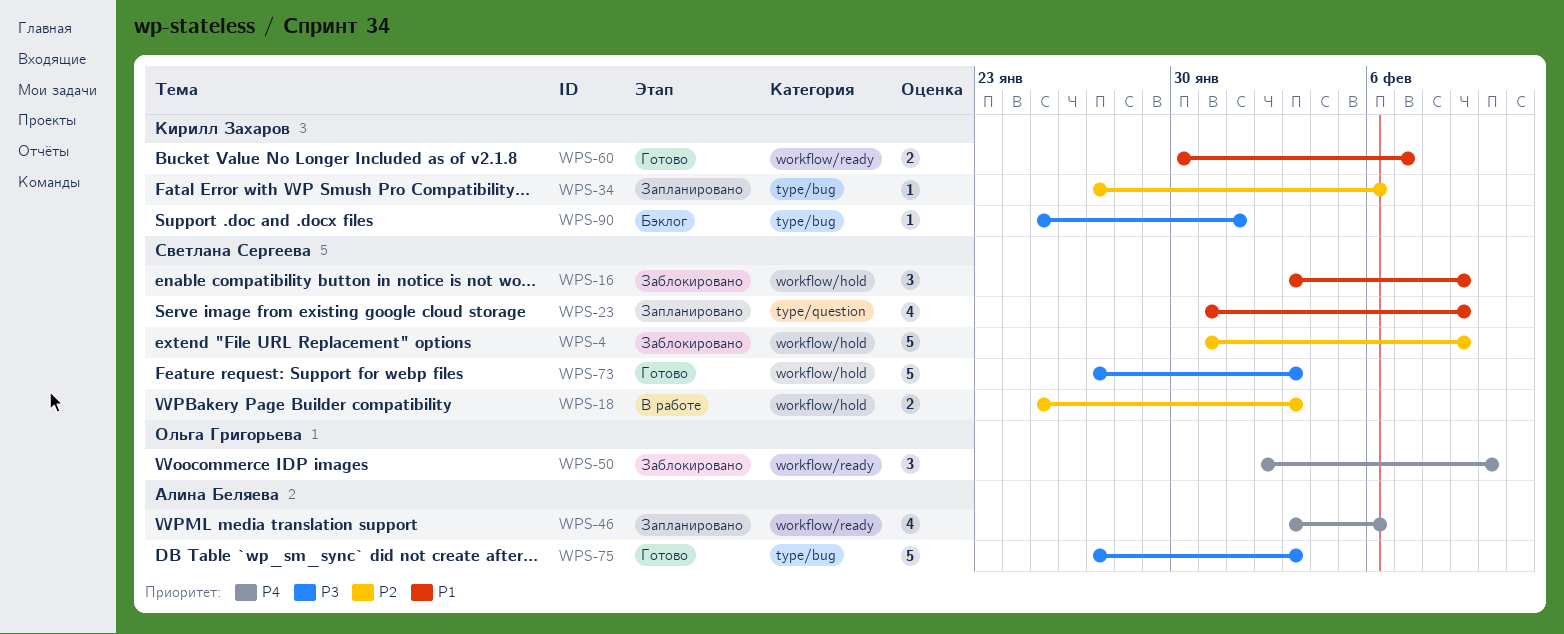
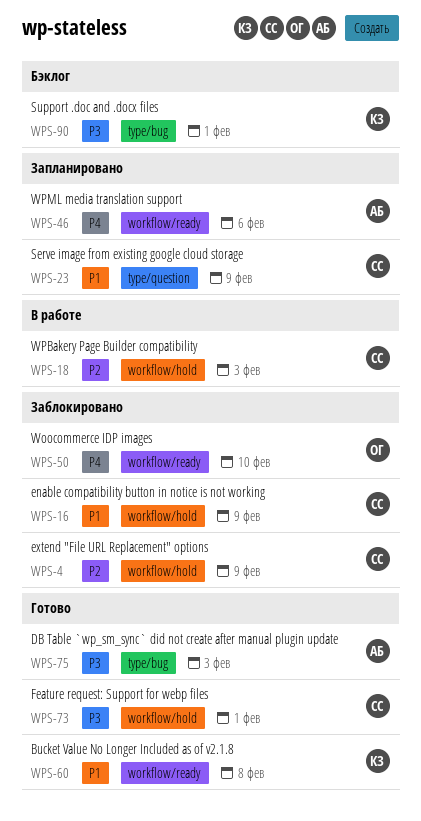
WPS-34: present -> none
WPS-60, due: Feb 7 -> Feb 8
WPS-73, due: Feb 3 -> Feb 1

